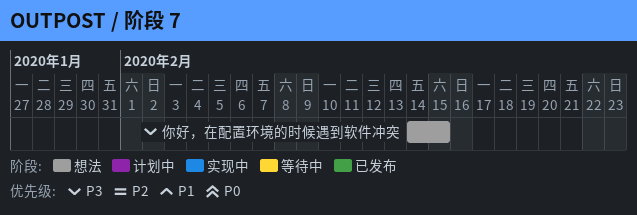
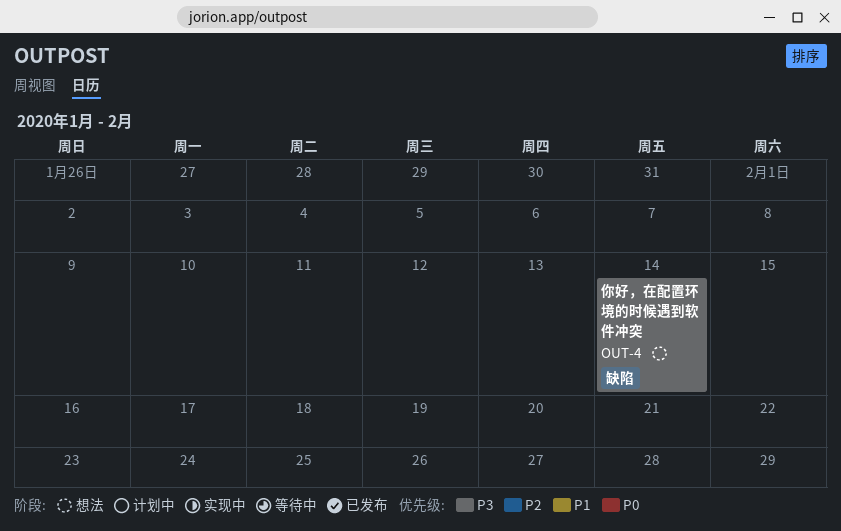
你好，在配置环境的时候遇到软件冲突, due: Feb 15 -> Feb 14

